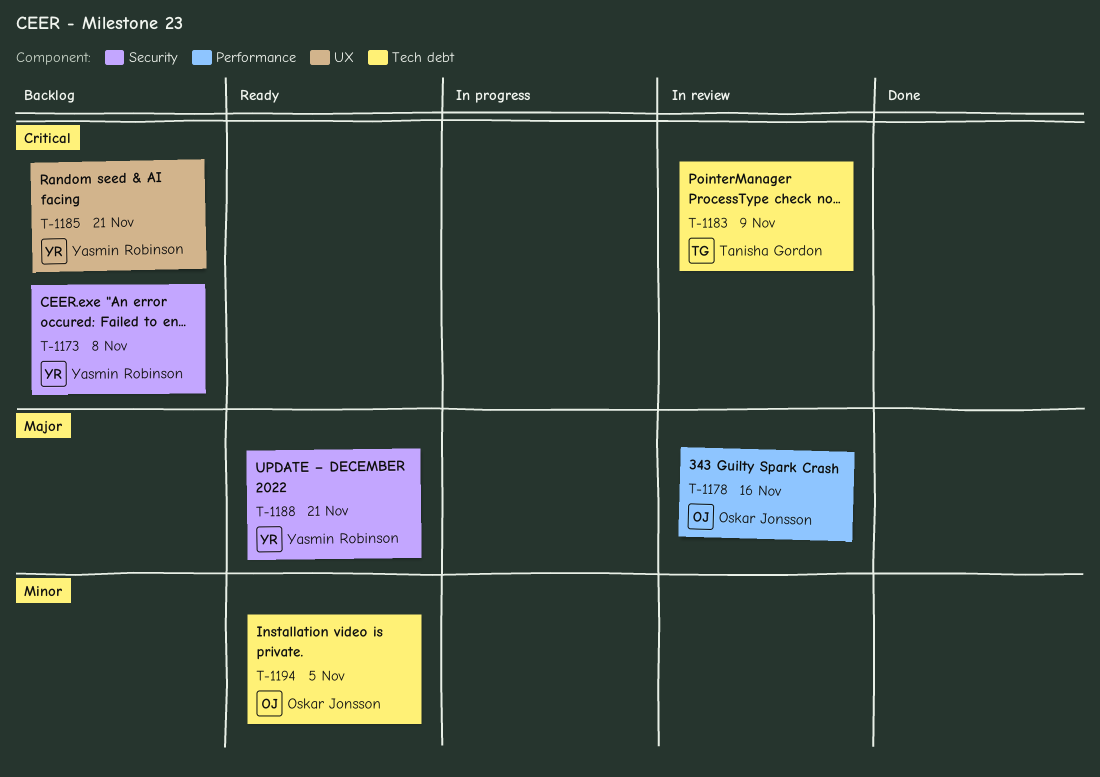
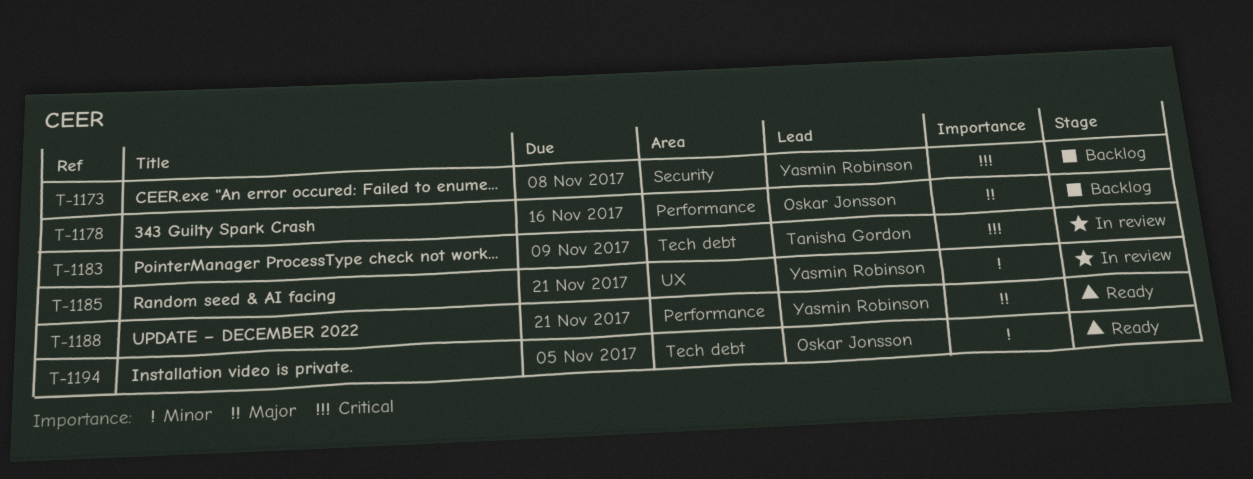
T-1178, status: In review -> Backlog
T-1185, status: Backlog -> In review
T-1185, priority: Critical -> Minor
T-1188, label: Security -> Performance

